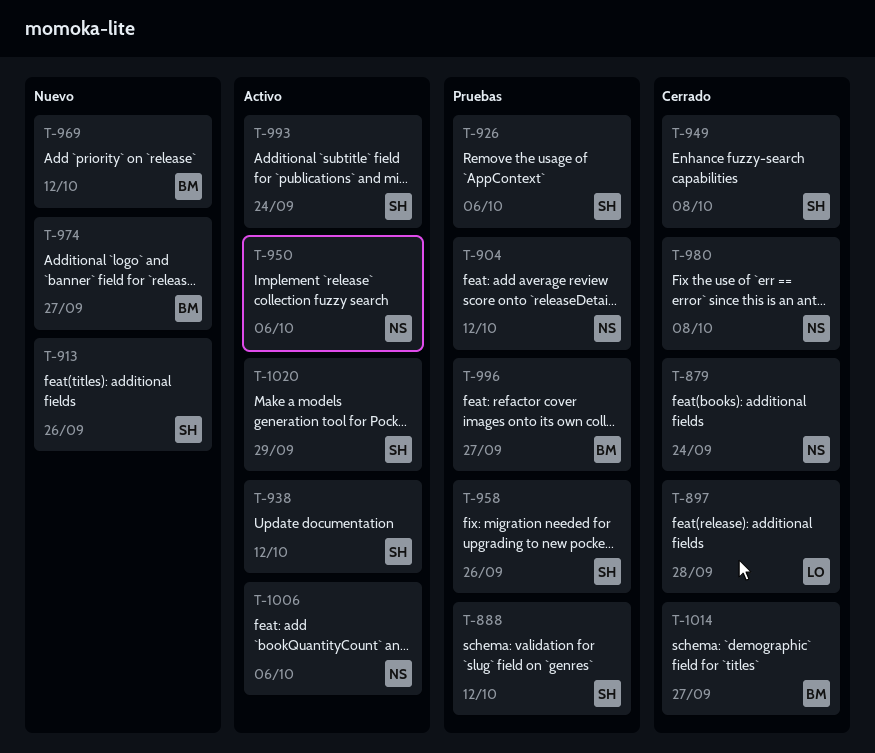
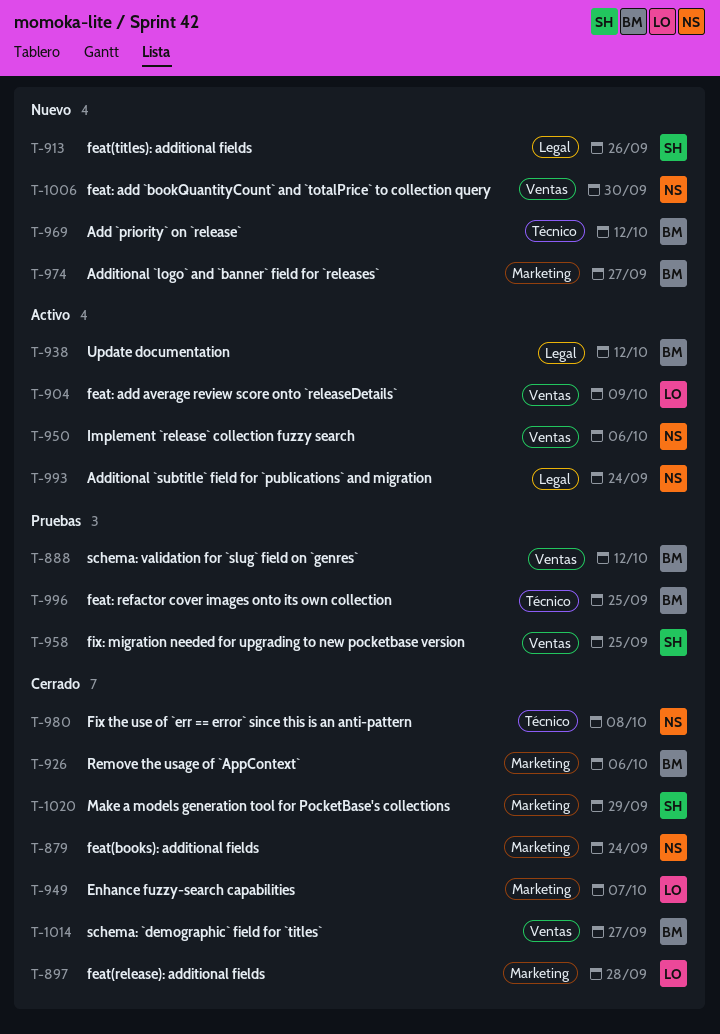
T-888, owner: SH -> BM
T-904, status: Pruebas -> Activo
T-904, owner: NS -> LO
T-904, due: Oct 12 -> Oct 9
T-926, status: Pruebas -> Cerrado
T-926, owner: SH -> BM
T-938, owner: SH -> BM
T-949, owner: SH -> LO
T-949, due: Oct 8 -> Oct 7
T-958, due: Sep 26 -> Sep 25
T-993, owner: SH -> NS
T-996, due: Sep 27 -> Sep 25
T-1006, status: Activo -> Nuevo
T-1006, due: Oct 6 -> Sep 30
T-1020, status: Activo -> Cerrado

